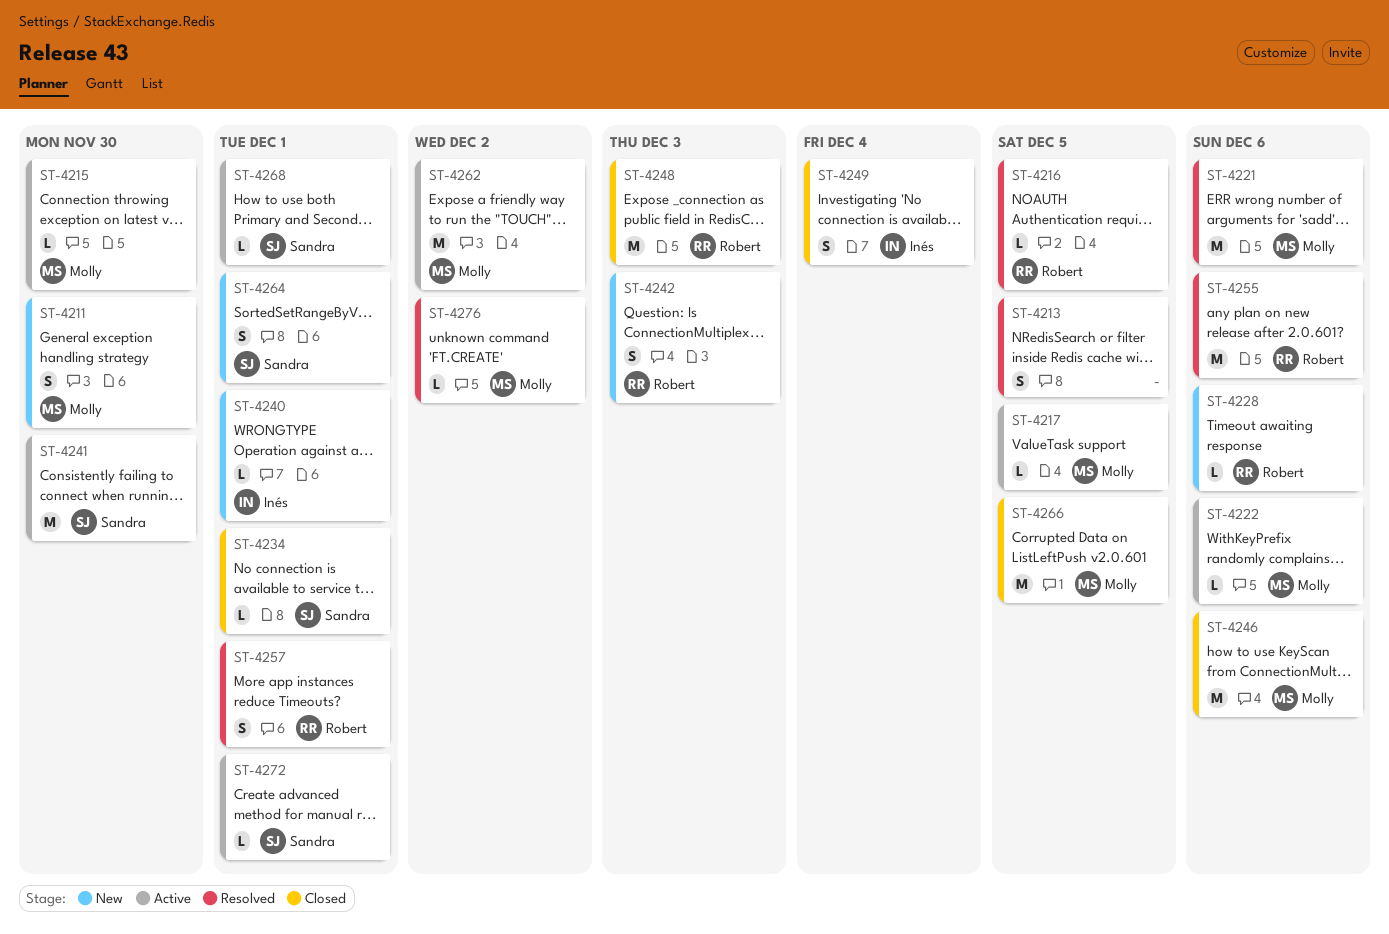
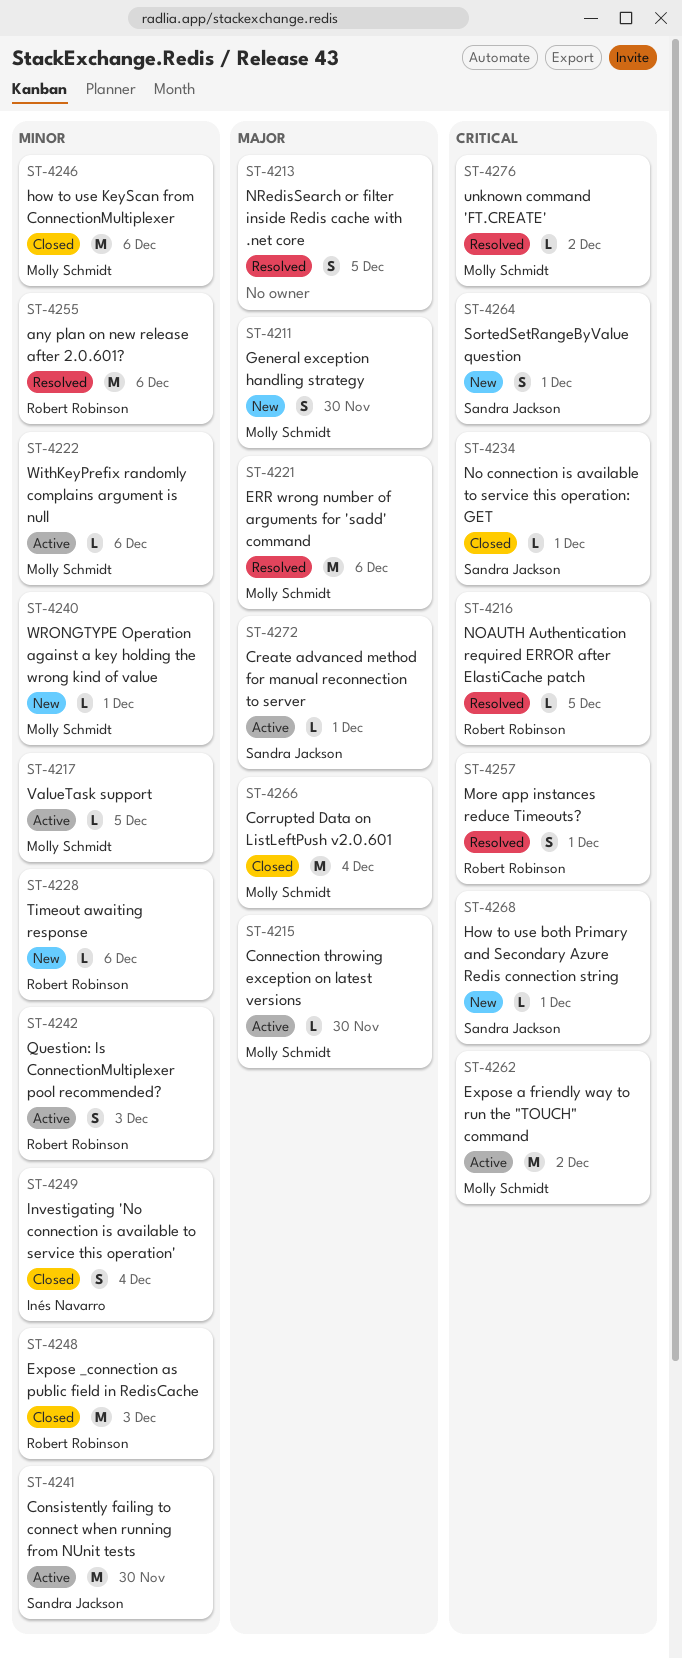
ST-4240, owner: Inés Navarro -> Molly Schmidt
ST-4242, status: New -> Active
ST-4266, due: Dec 5 -> Dec 4
ST-4268, status: Active -> New

